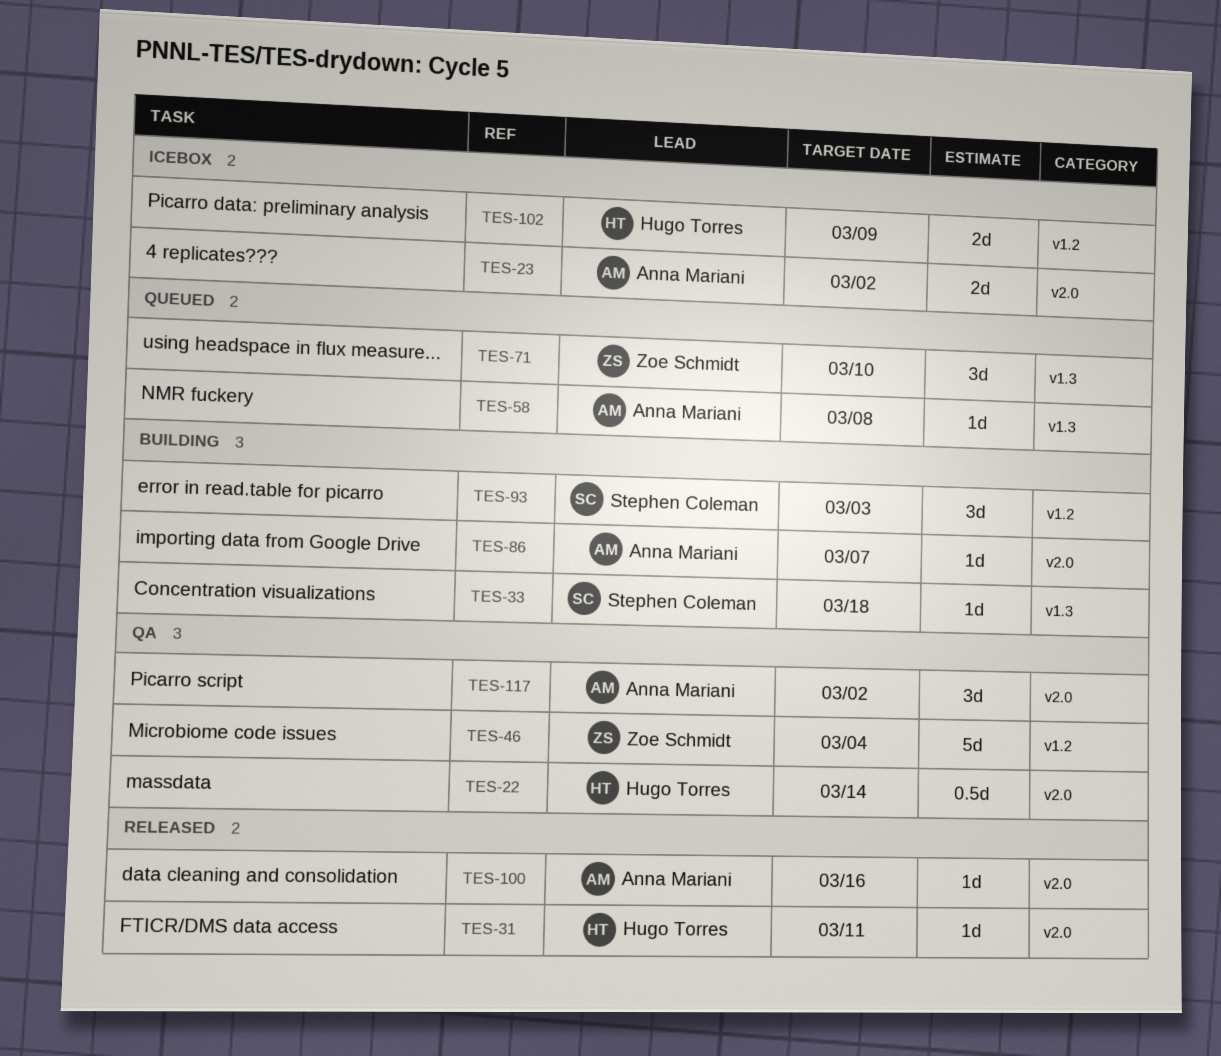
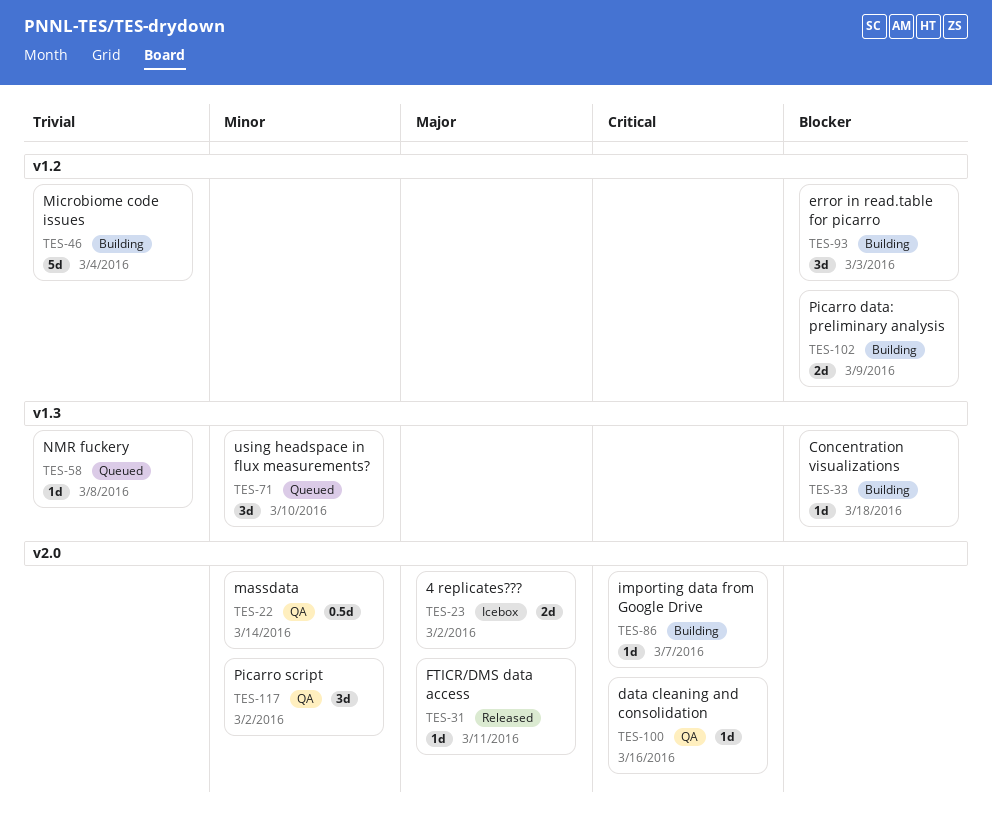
TES-46, status: QA -> Building
TES-100, status: Released -> QA
TES-102, status: Icebox -> Building

